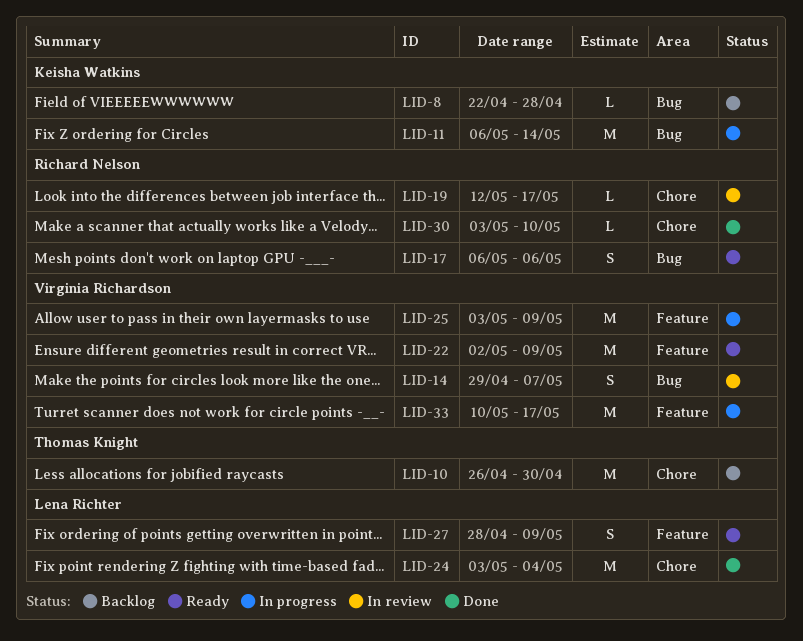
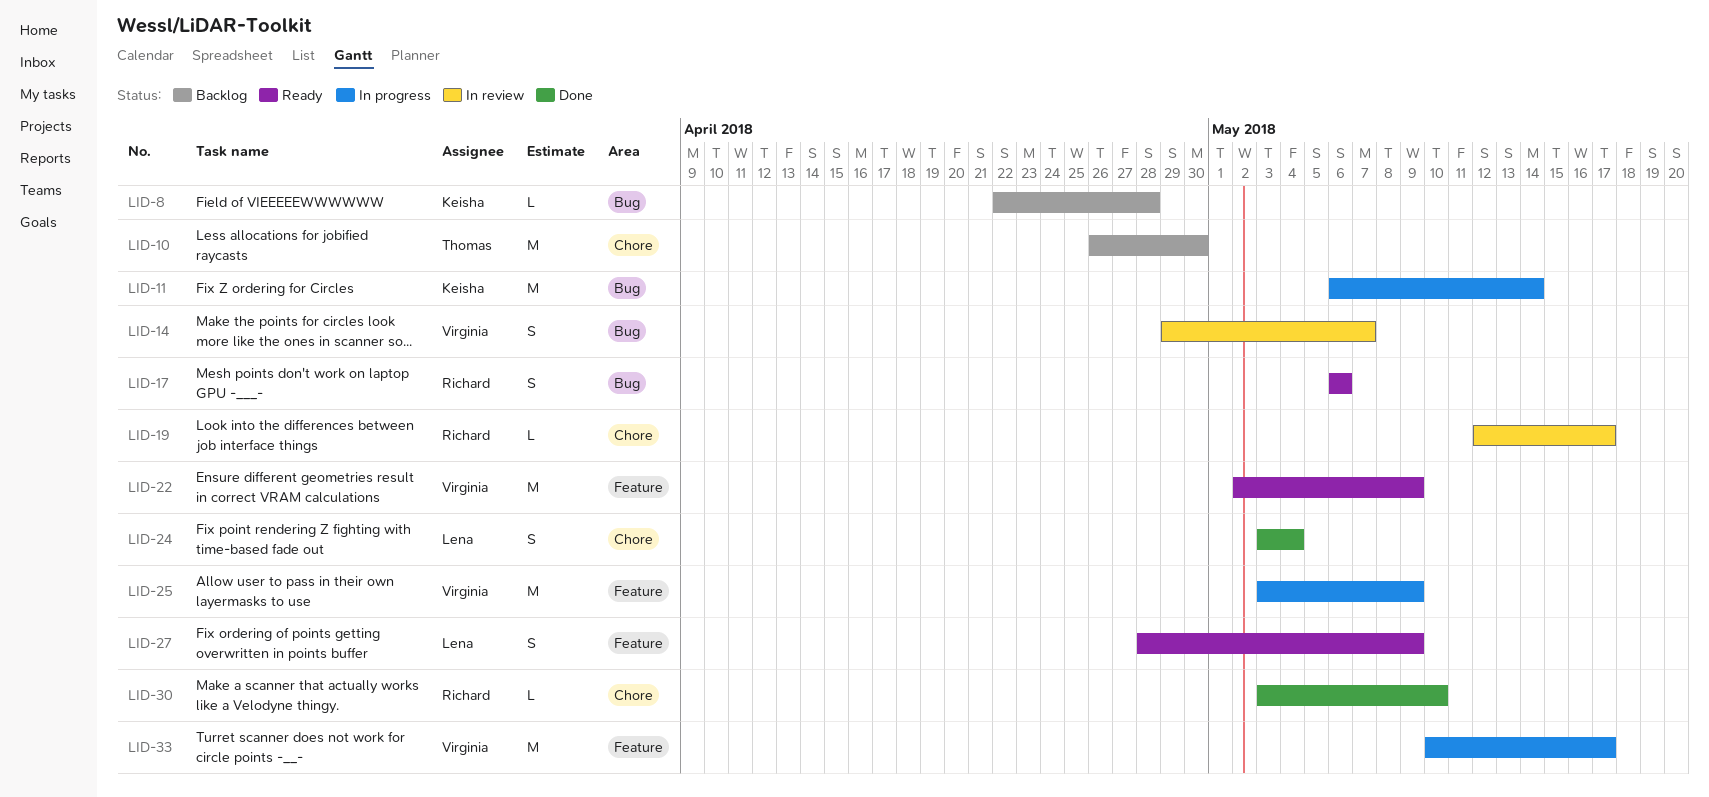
LID-24, estimate: M -> S

